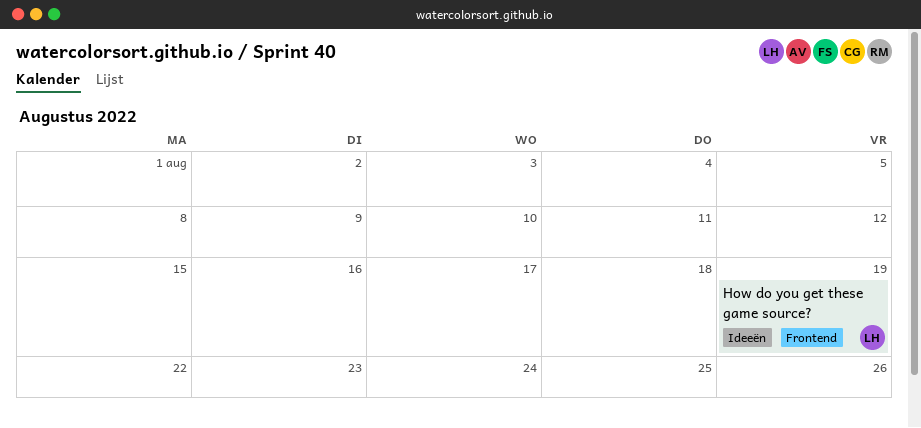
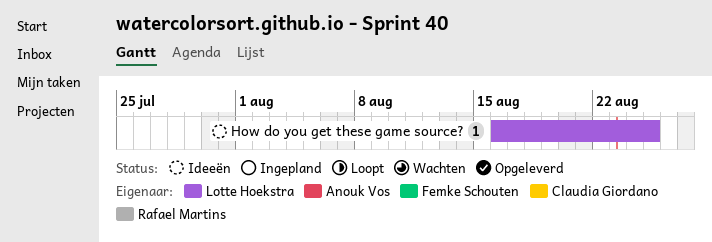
How do you get these game source?, due: Aug 19 -> Aug 25

